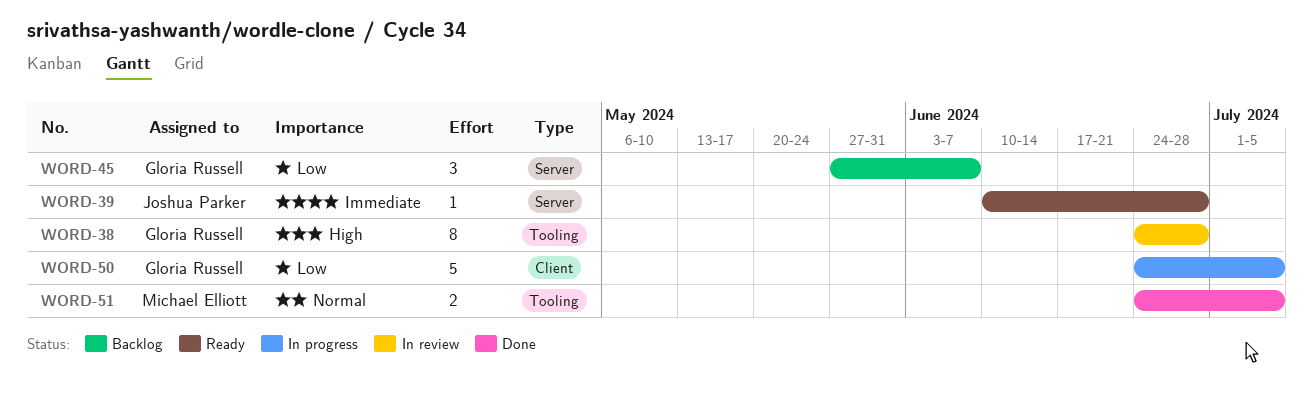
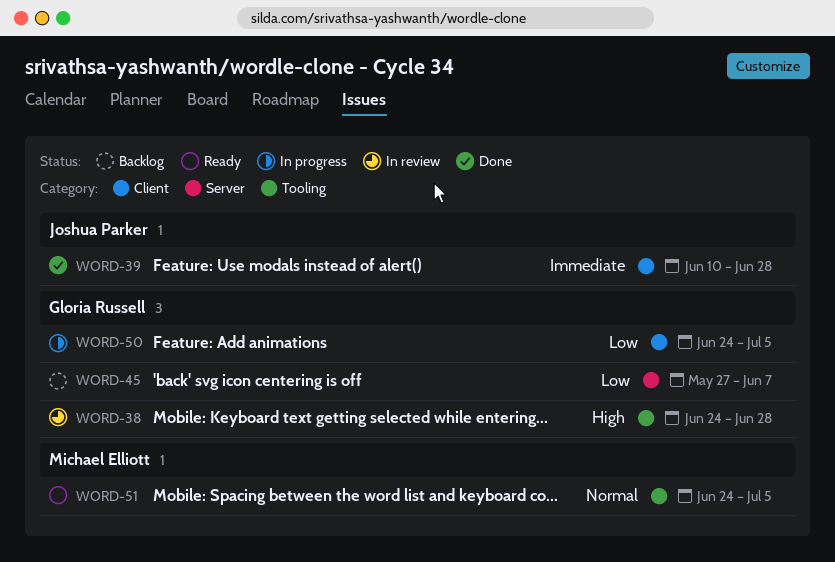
WORD-39, status: Ready -> Done
WORD-39, label: Server -> Client
WORD-51, status: Done -> Ready

